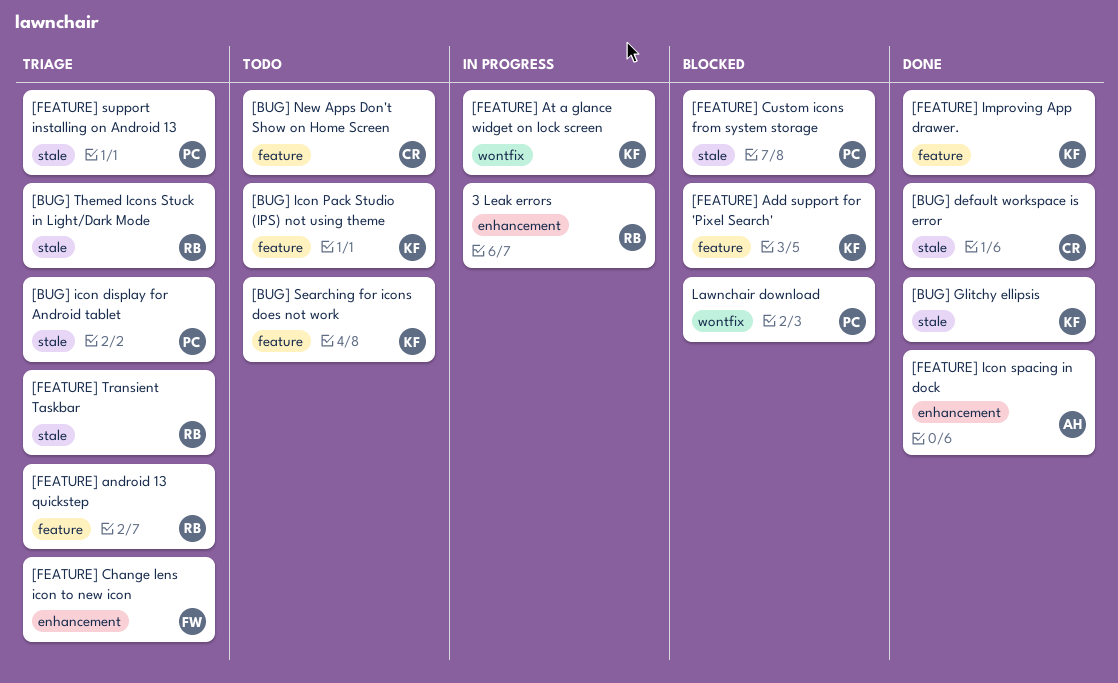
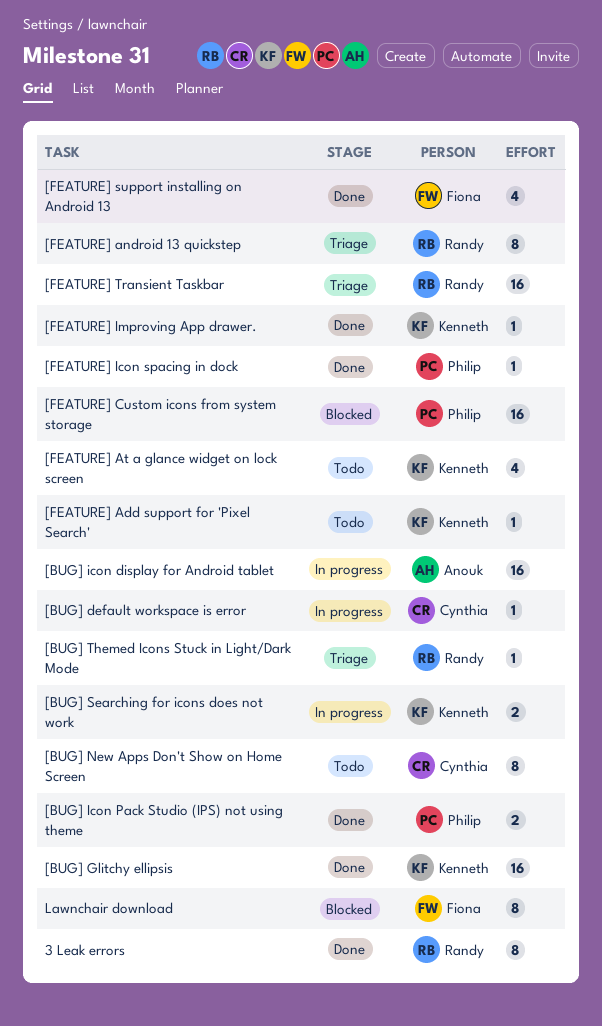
3 Leak errors, status: In progress -> Done
[BUG] default workspace is error, status: Done -> In progress
[BUG] icon display for Android tablet, status: Triage -> In progress
[BUG] icon display for Android tablet, owner: Philip -> Anouk
[BUG] Icon Pack Studio (IPS) not using theme, status: Todo -> Done
[BUG] Icon Pack Studio (IPS) not using theme, owner: Kenneth -> Philip
[BUG] Searching for icons does not work, status: Todo -> In progress
[FEATURE] Add support for 'Pixel Search', status: Blocked -> Todo
[FEATURE] At a glance widget on lock screen, status: In progress -> Todo
[FEATURE] Change lens icon to new icon: present -> none
[FEATURE] Icon spacing in dock, owner: Anouk -> Philip
[FEATURE] support installing on Android 13, status: Triage -> Done
[FEATURE] support installing on Android 13, owner: Philip -> Fiona
Lawnchair download, owner: Philip -> Fiona

